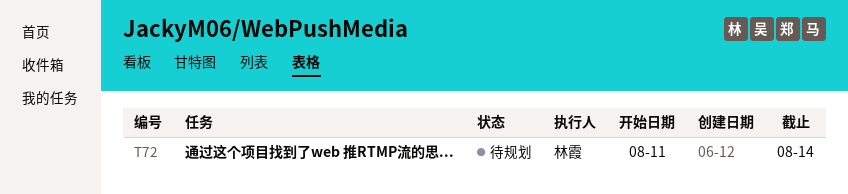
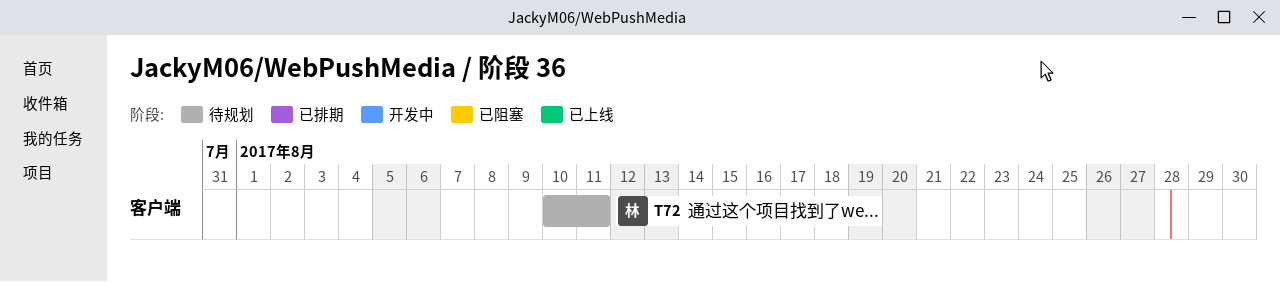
T72, start: Aug 11 -> Aug 10
T72, due: Aug 14 -> Aug 11

